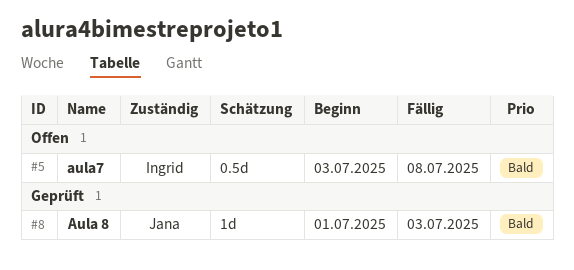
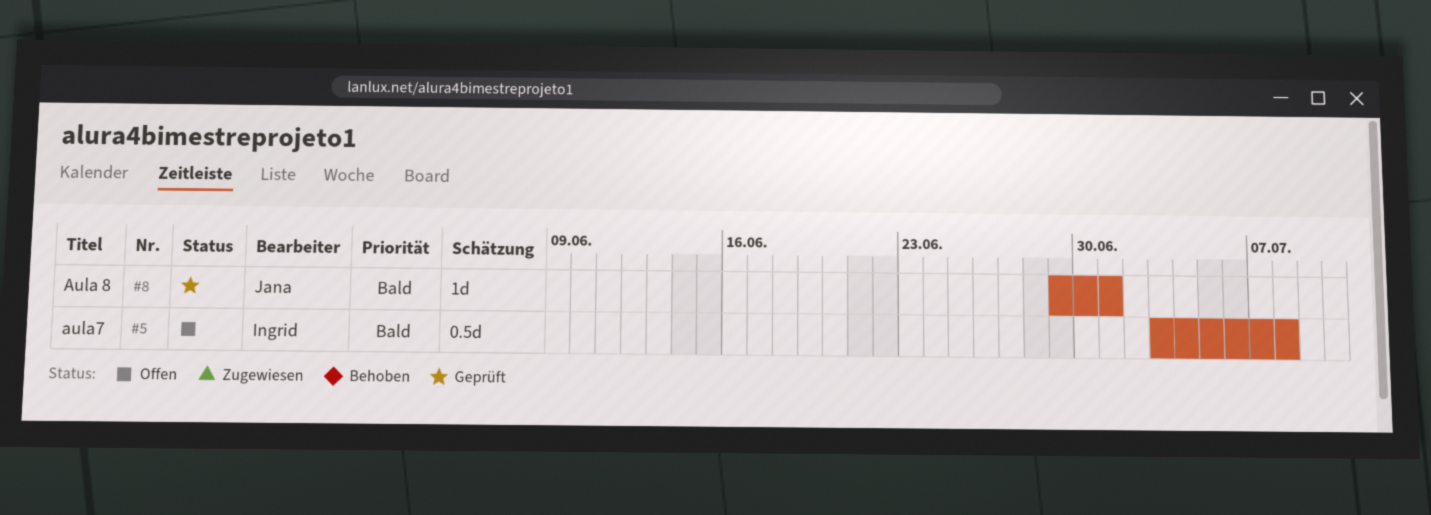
#8, start: Jul 1 -> Jun 29
#8, due: Jul 3 -> Jul 1

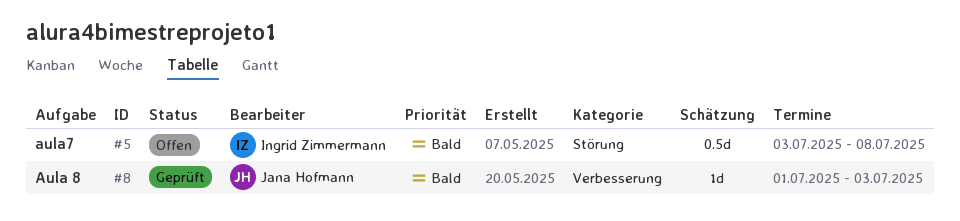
#8, start: Jun 29 -> Jul 1
#8, due: Jul 1 -> Jul 3

